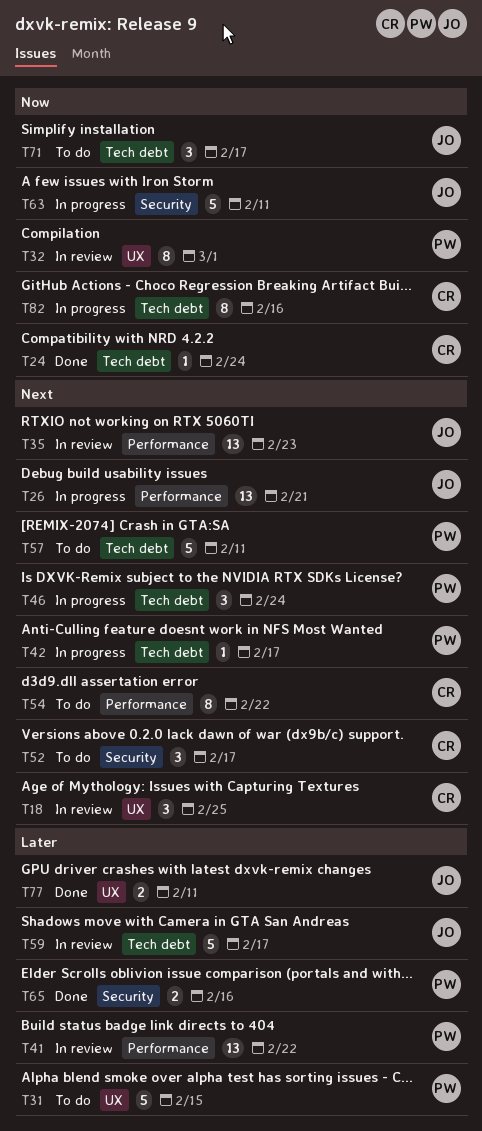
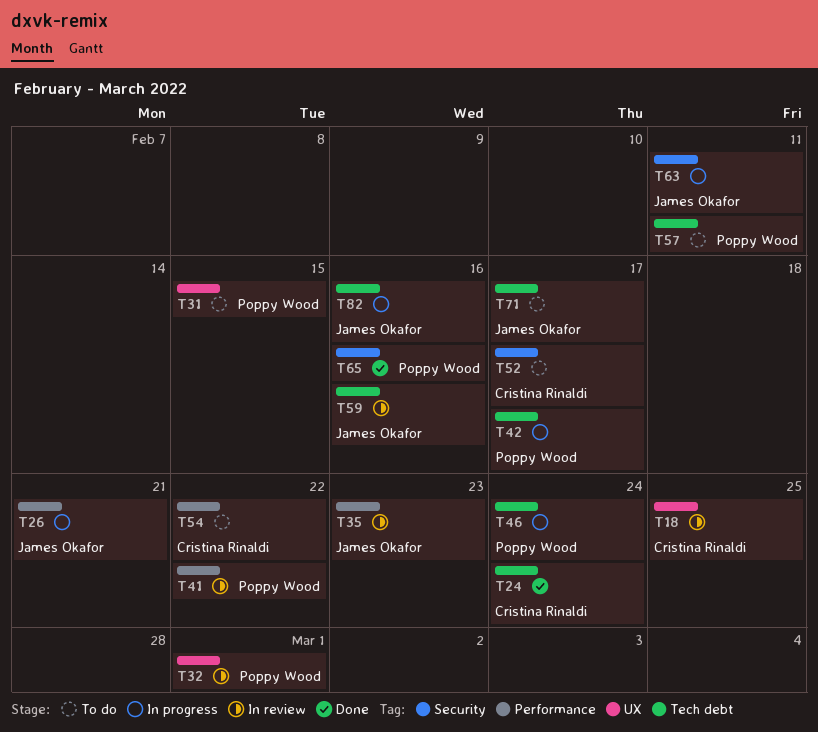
T59, due: Feb 17 -> Feb 16
T77: present -> none
T82, owner: Cristina Rinaldi -> James Okafor

